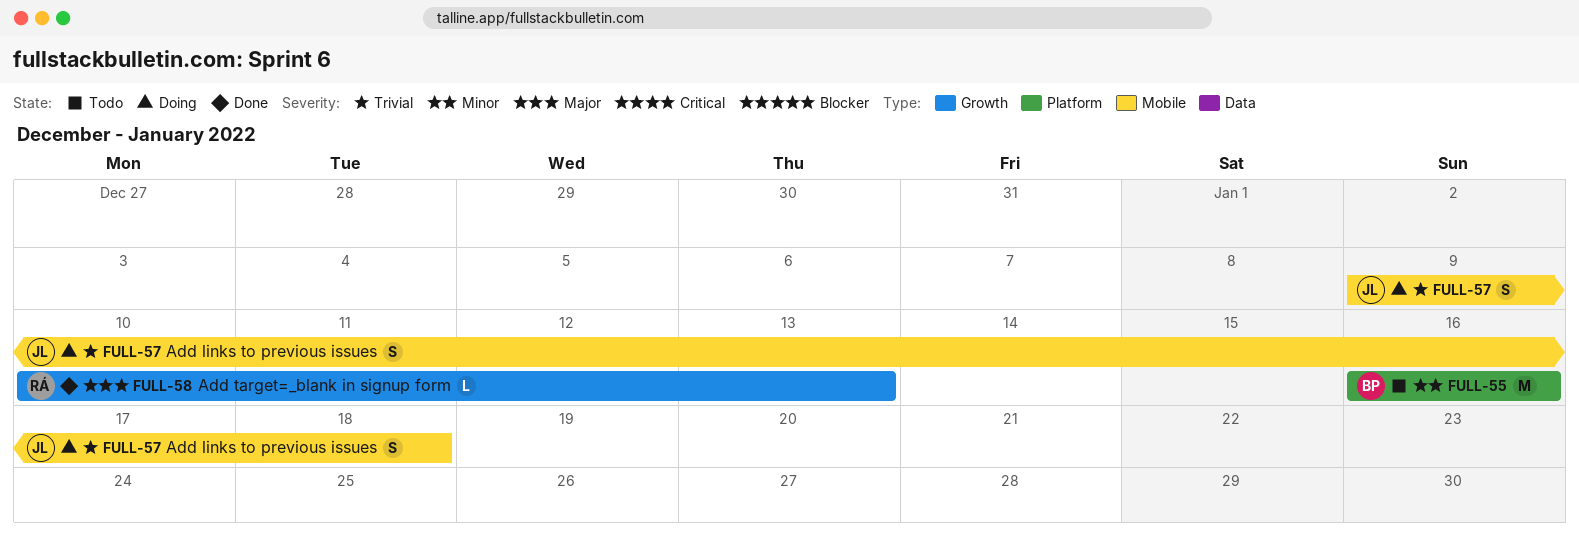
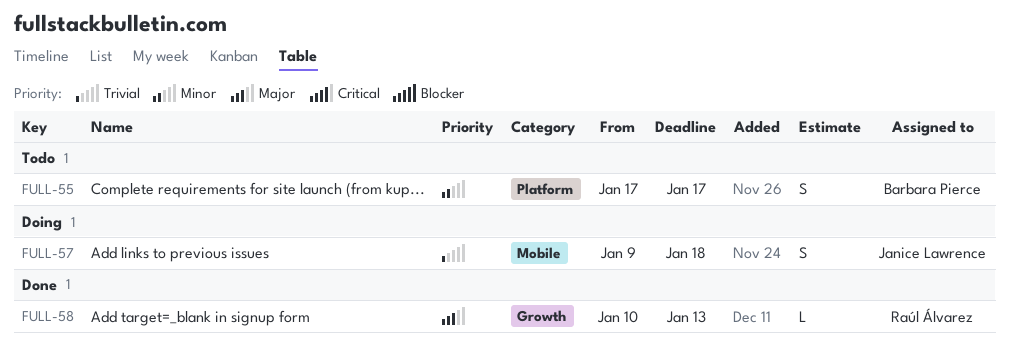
FULL-55, estimate: M -> S
FULL-55, start: Jan 16 -> Jan 17
FULL-55, due: Jan 16 -> Jan 17

